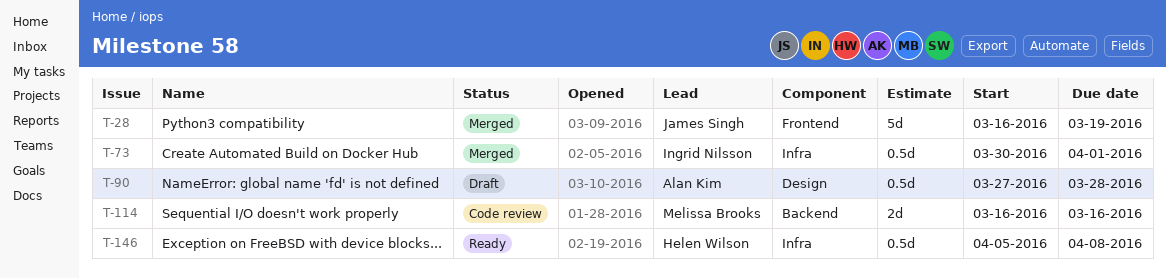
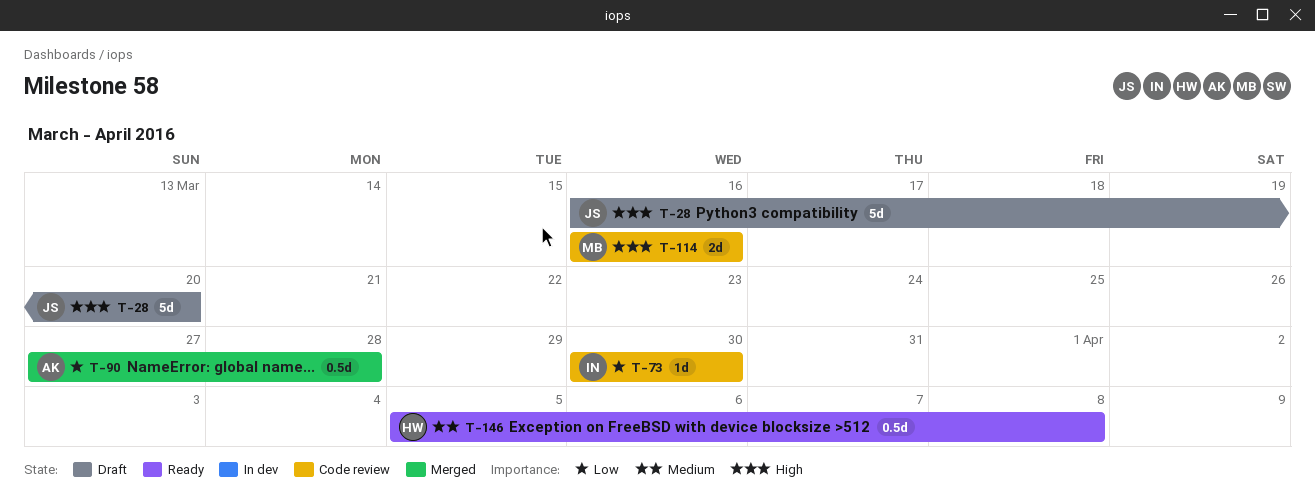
T-28, status: Merged -> Draft
T-28, due: Mar 19 -> Mar 20
T-73, status: Merged -> Code review
T-73, estimate: 0.5d -> 1d
T-73, due: Apr 1 -> Mar 30
T-90, status: Draft -> Merged

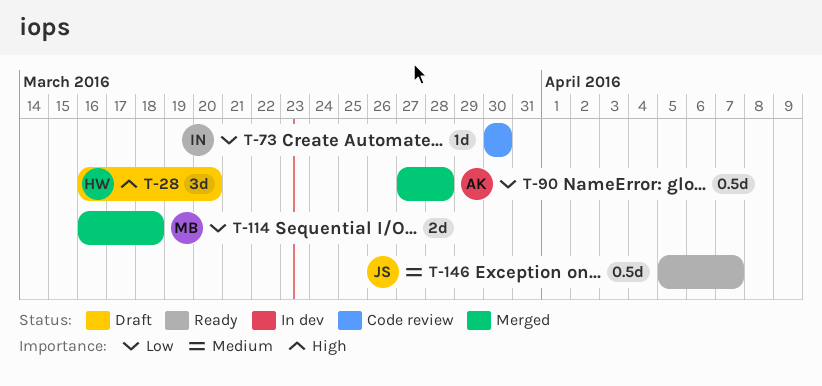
T-28, owner: JS -> HW
T-28, estimate: 5d -> 3d
T-114, status: Code review -> Merged
T-114, priority: High -> Low
T-114, due: Mar 16 -> Mar 18
T-146, owner: HW -> JS
T-146, due: Apr 8 -> Apr 7

